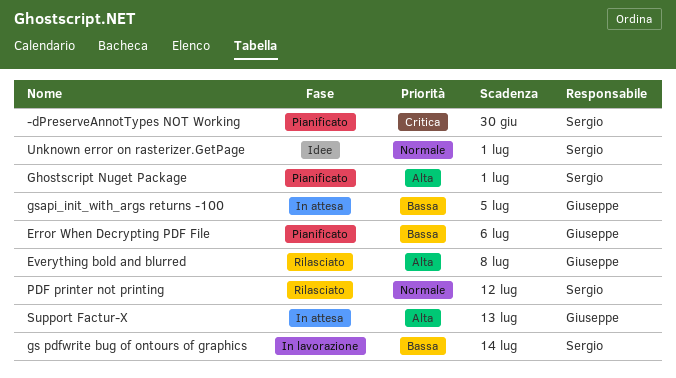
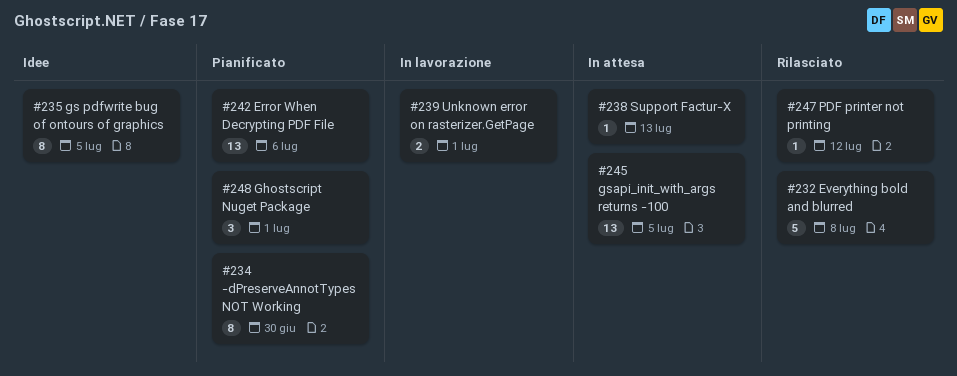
gs pdfwrite bug of ontours of graphics, status: In lavorazione -> Idee
gs pdfwrite bug of ontours of graphics, due: Jul 14 -> Jul 5
Unknown error on rasterizer.GetPage, status: Idee -> In lavorazione

